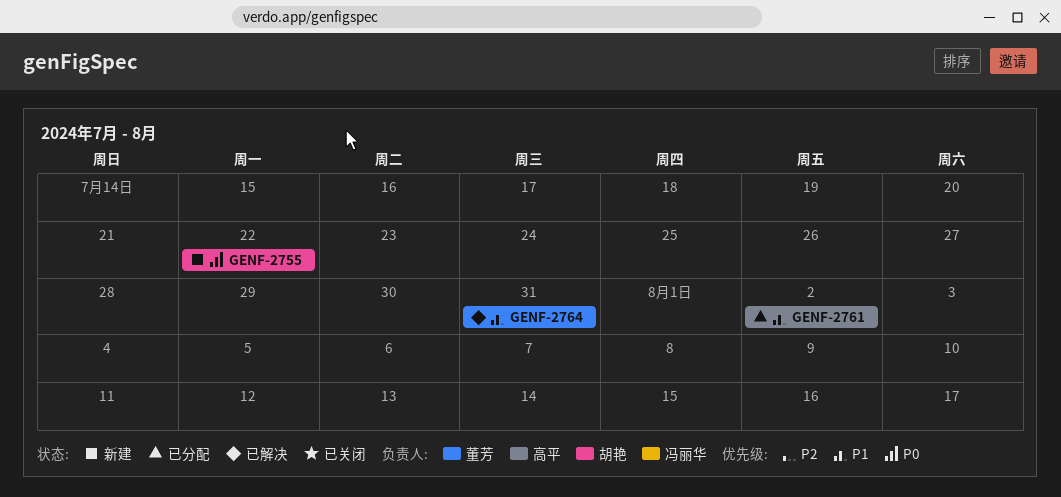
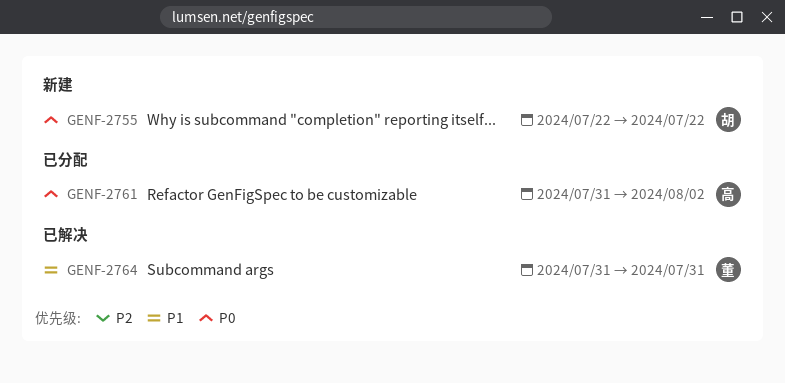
GENF-2761, priority: P1 -> P0
GENF-2761, start: Aug 2 -> Jul 31

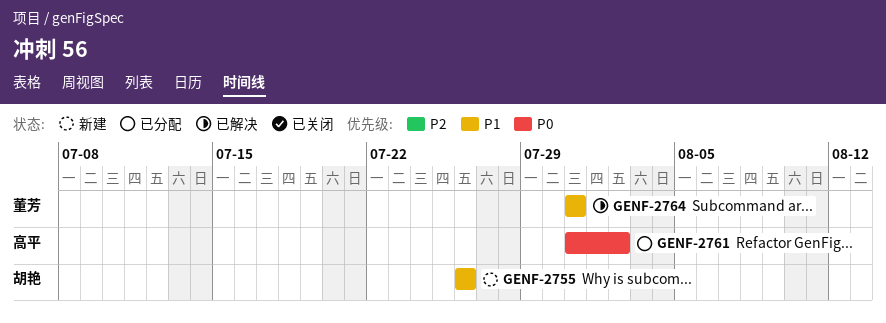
GENF-2755, priority: P0 -> P1
GENF-2755, start: Jul 22 -> Jul 26
GENF-2755, due: Jul 22 -> Jul 26

